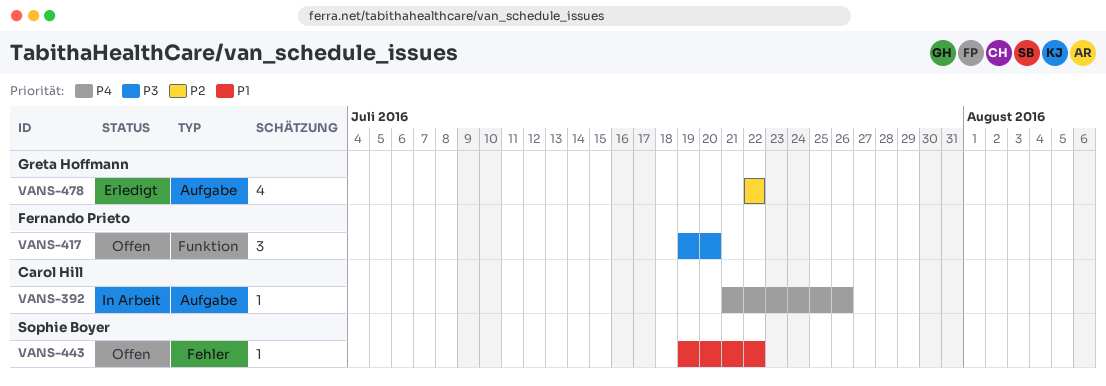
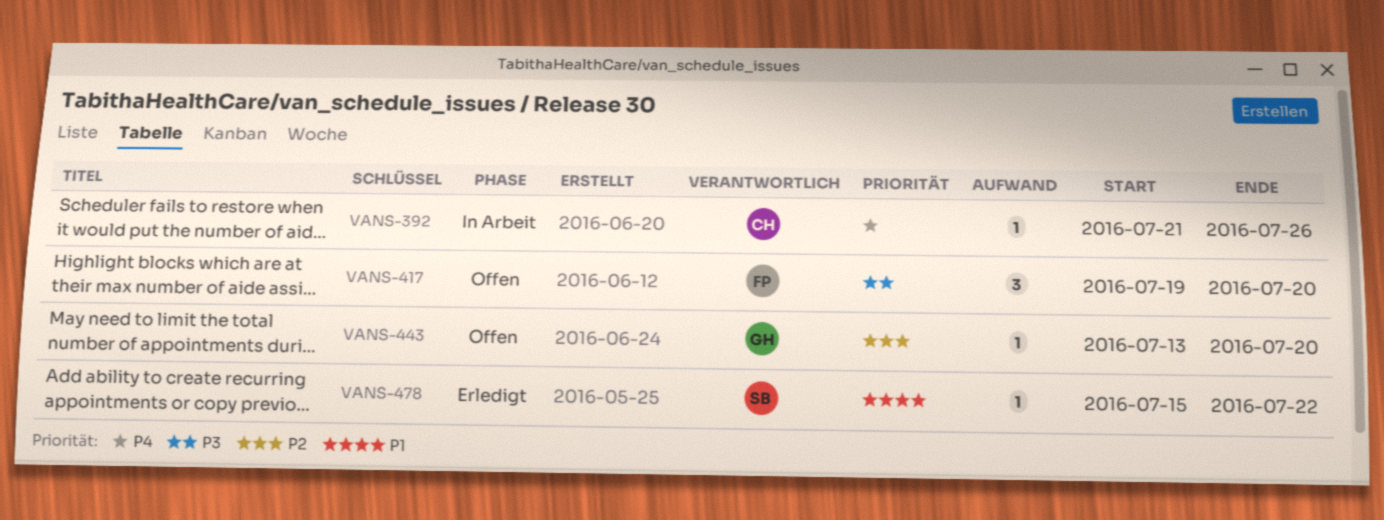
VANS-443, owner: Sophie Boyer -> Greta Hoffmann
VANS-443, priority: P1 -> P2
VANS-443, start: Jul 19 -> Jul 13
VANS-443, due: Jul 22 -> Jul 20
VANS-478, owner: Greta Hoffmann -> Sophie Boyer
VANS-478, priority: P2 -> P1
VANS-478, estimate: 4 -> 1
VANS-478, start: Jul 22 -> Jul 15

